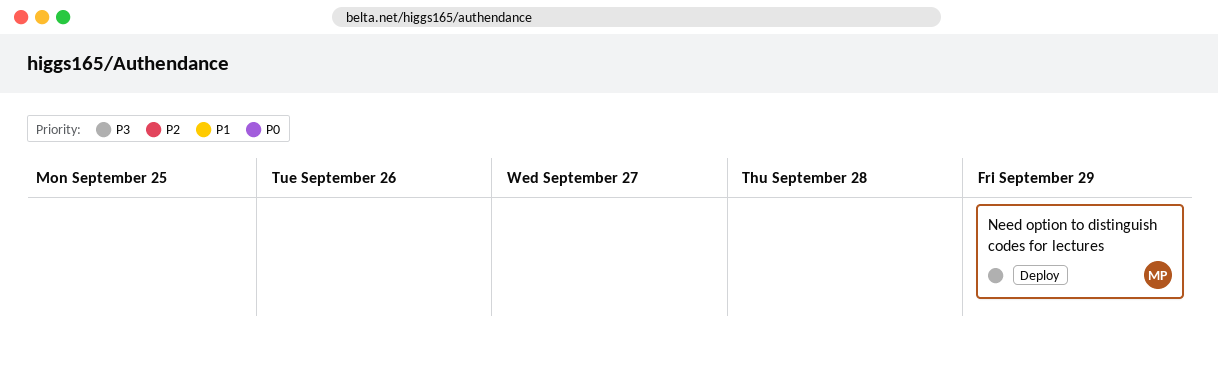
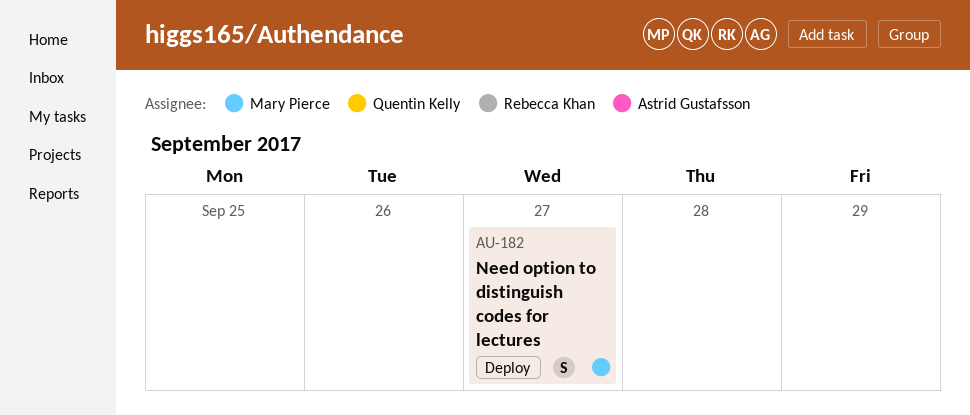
Need option to distinguish codes for lectures, due: Sep 29 -> Sep 27

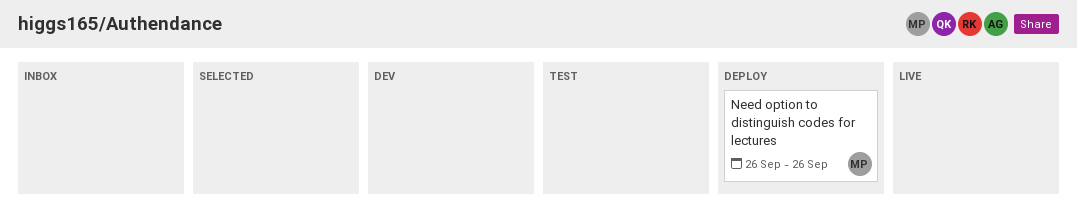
Need option to distinguish codes for lectures, due: Sep 27 -> Sep 26

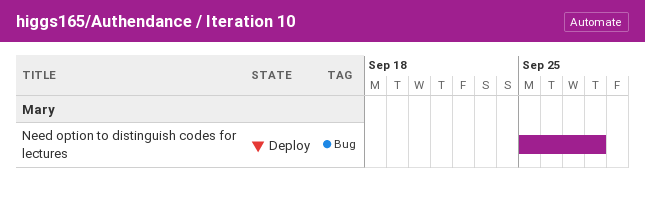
Need option to distinguish codes for lectures, start: Sep 26 -> Sep 25
Need option to distinguish codes for lectures, due: Sep 26 -> Sep 28

